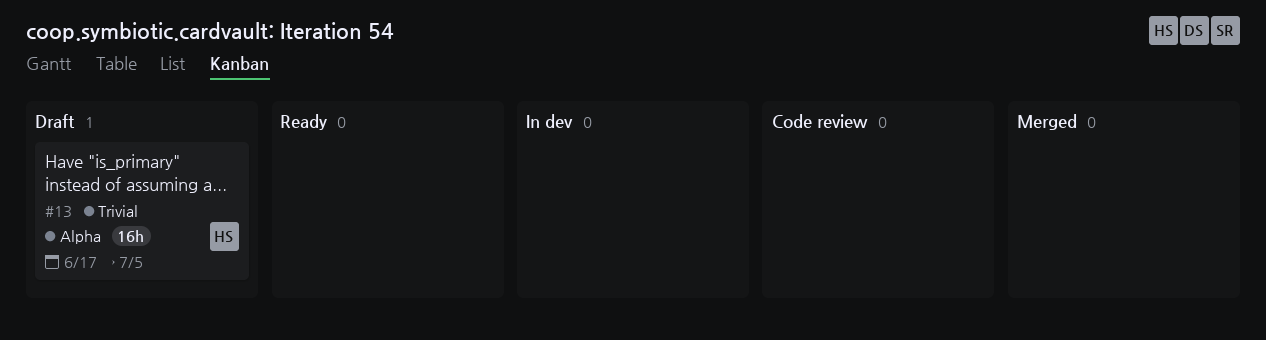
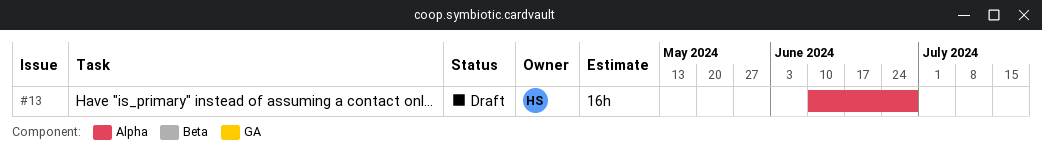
#13, start: Jun 17 -> Jun 10
#13, due: Jul 5 -> Jun 28

